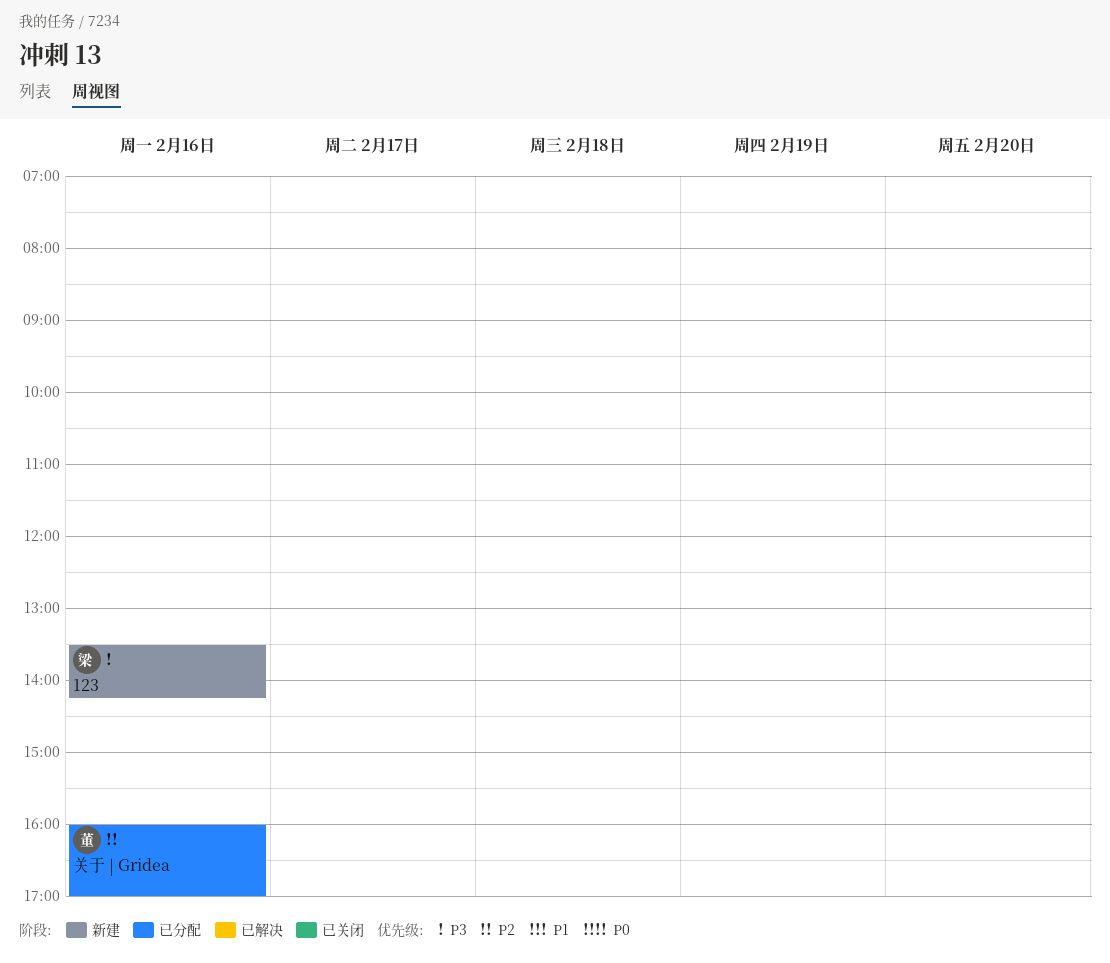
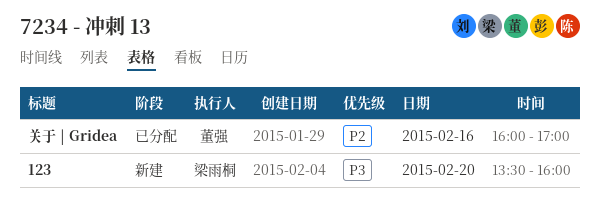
123, day: Feb 16 -> Feb 20
123, ends: 14:15 -> 16:00

